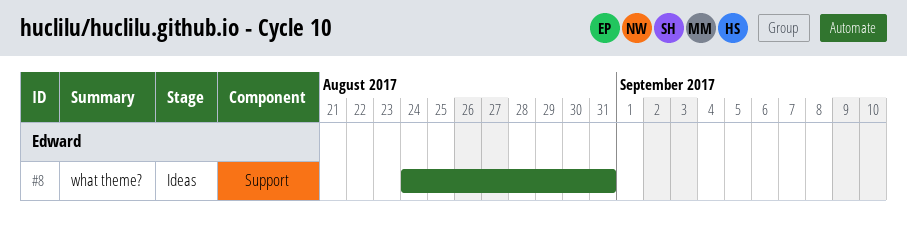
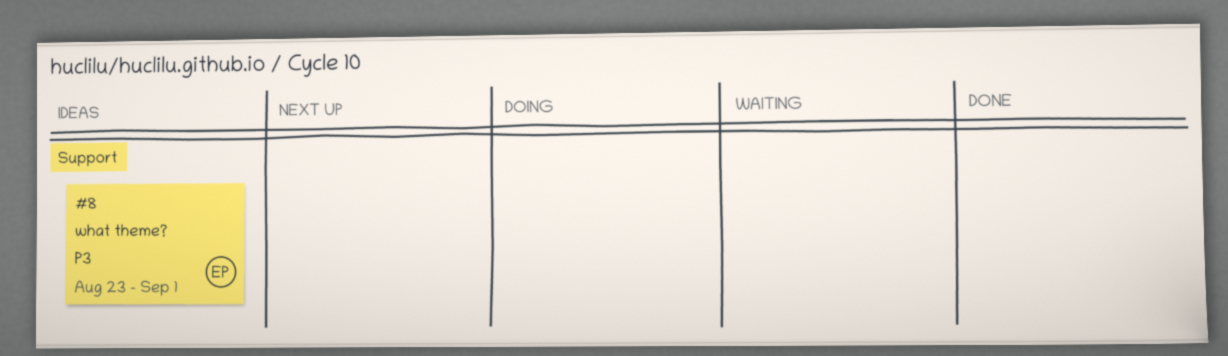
#8, start: Aug 24 -> Aug 23
#8, due: Aug 31 -> Sep 1

